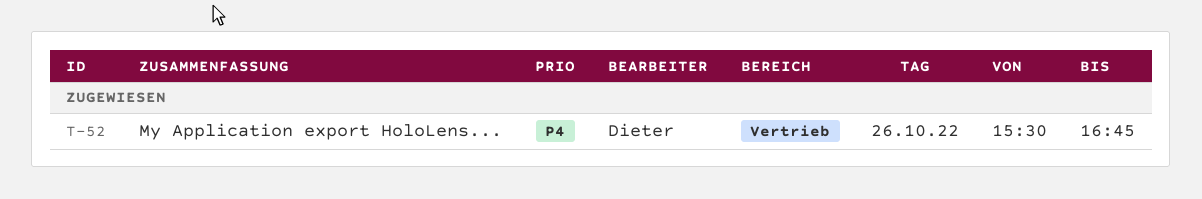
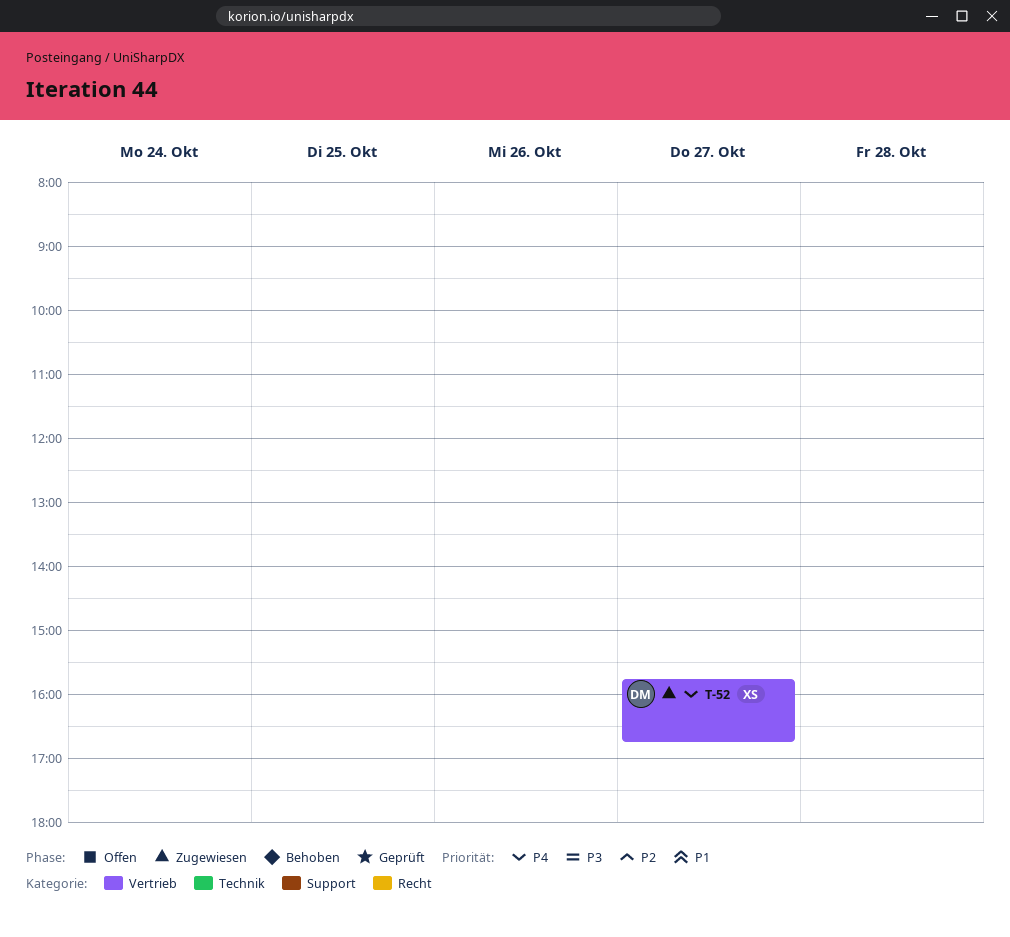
T-52, day: Oct 26 -> Oct 27
T-52, begins: 15:30 -> 15:45

